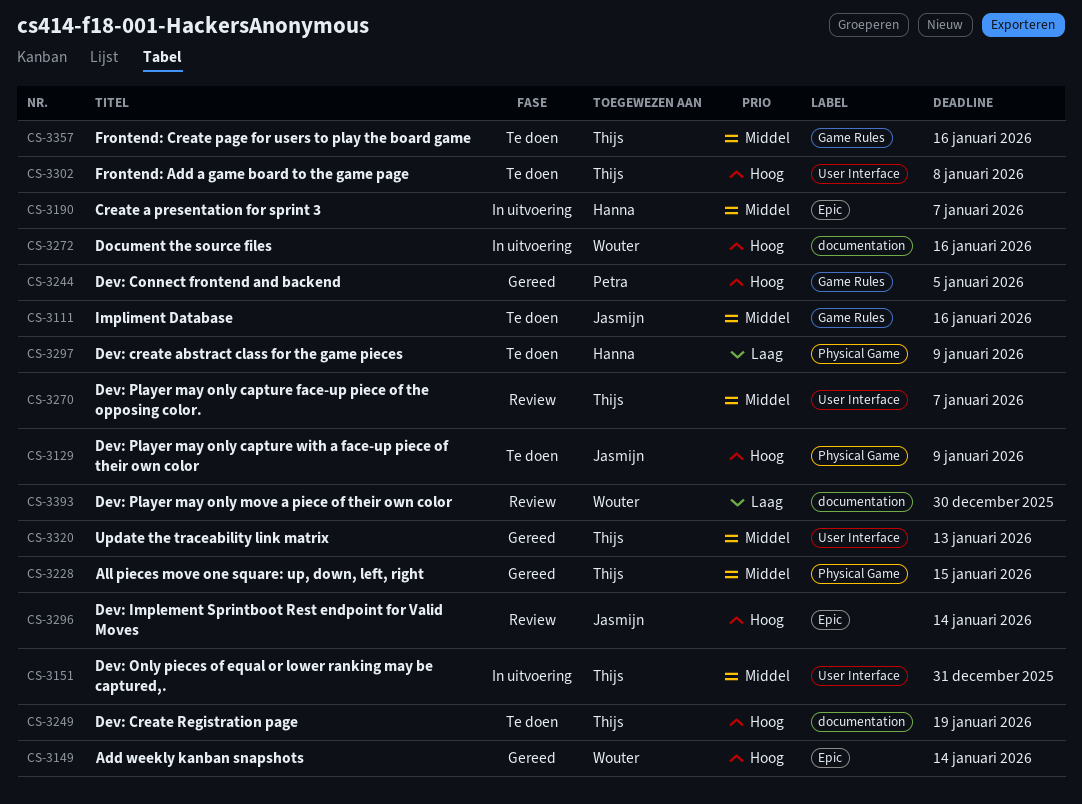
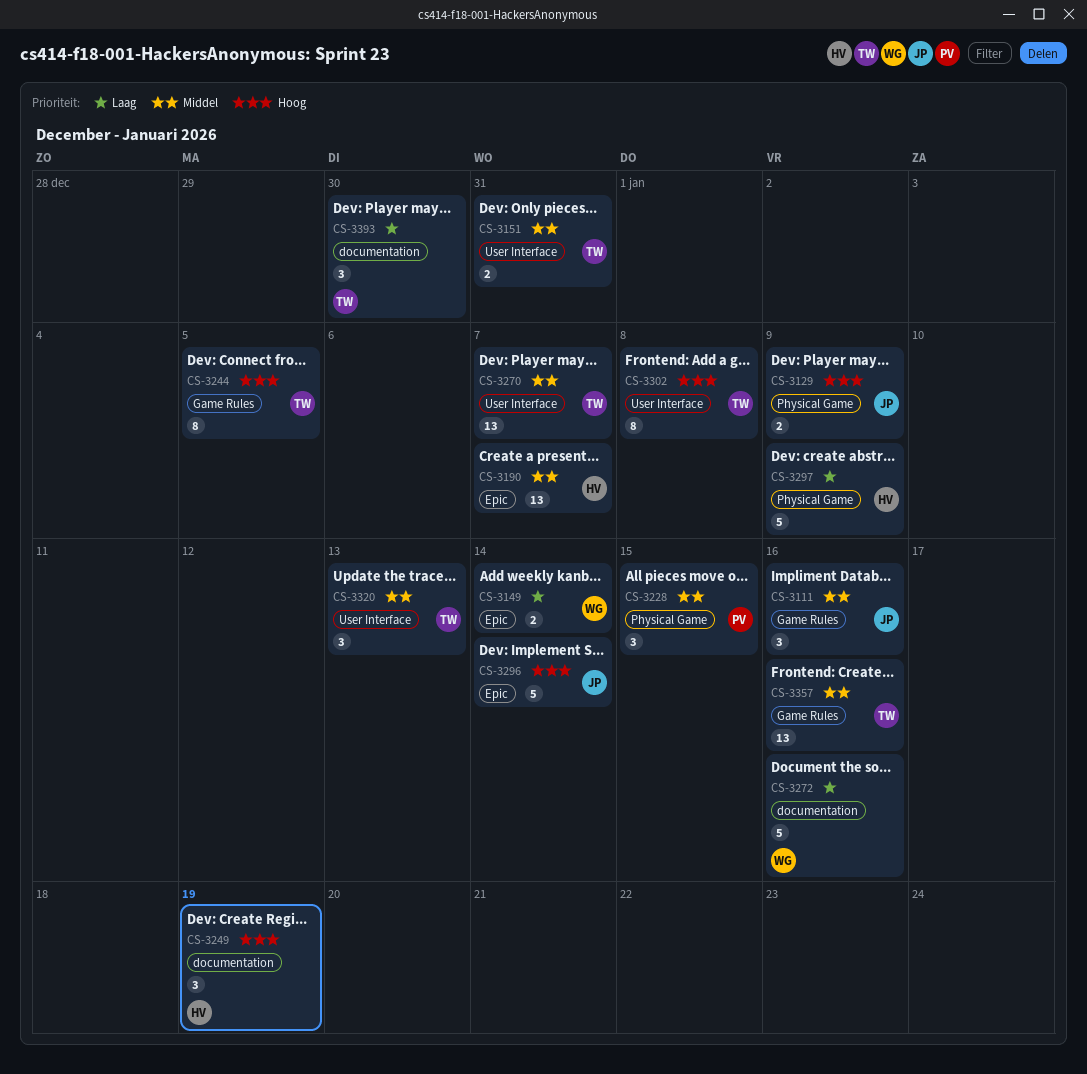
CS-3149, priority: Hoog -> Laag
CS-3228, owner: Thijs -> Petra
CS-3244, owner: Petra -> Thijs
CS-3249, owner: Thijs -> Hanna
CS-3272, priority: Hoog -> Laag
CS-3393, owner: Wouter -> Thijs

